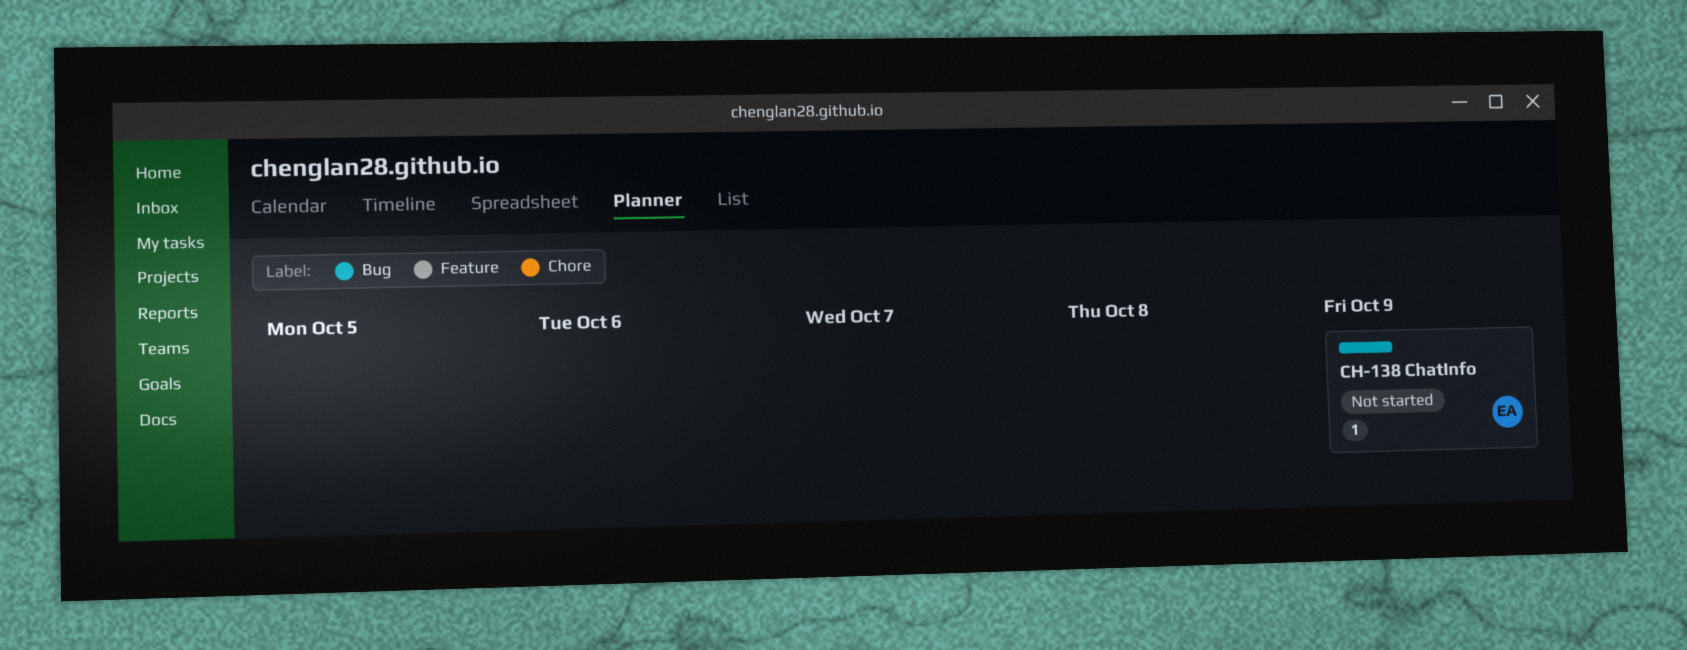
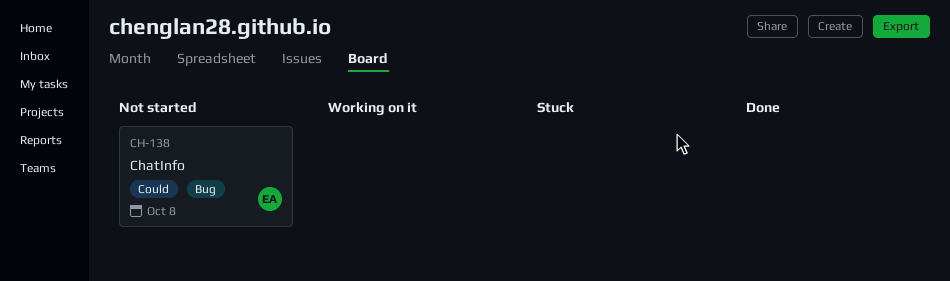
CH-138, due: Oct 9 -> Oct 8

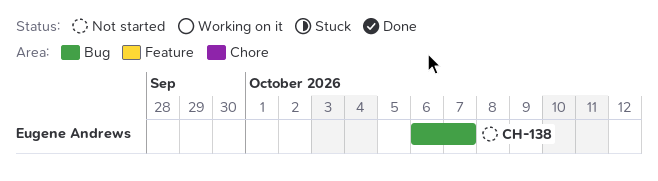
CH-138, due: Oct 8 -> Oct 7

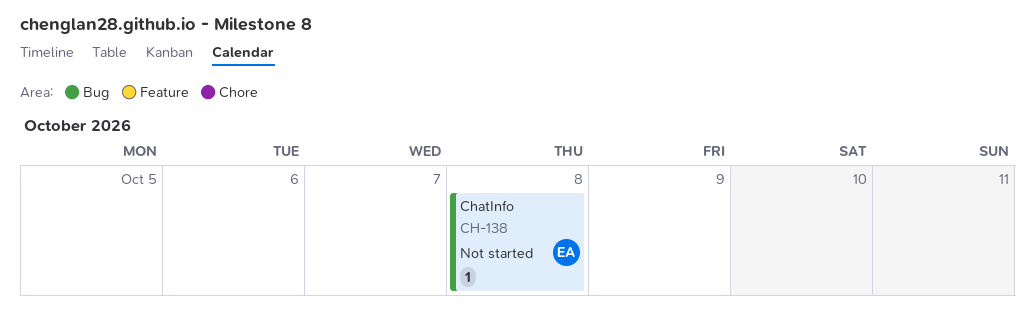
CH-138, due: Oct 7 -> Oct 8

